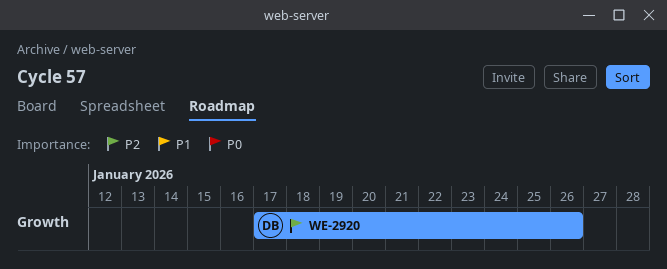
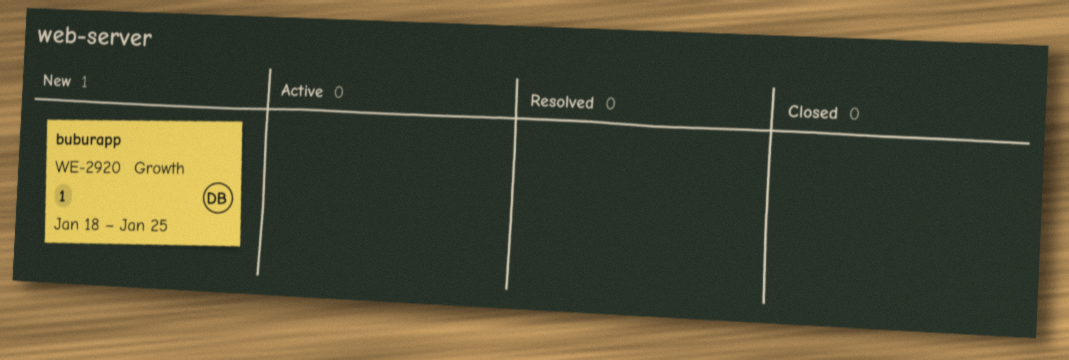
WE-2920, start: Jan 17 -> Jan 18
WE-2920, due: Jan 26 -> Jan 25

